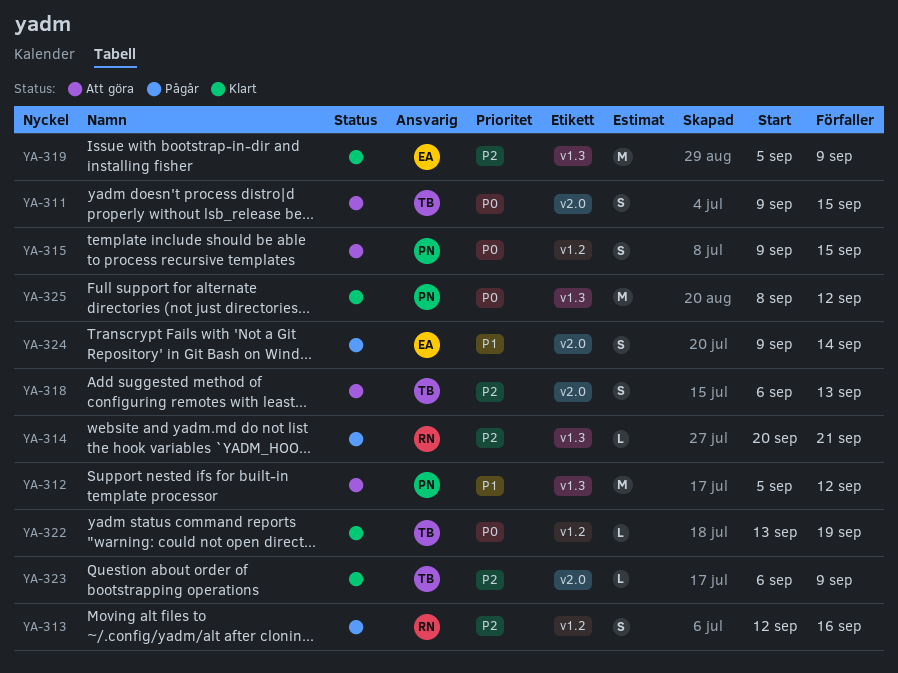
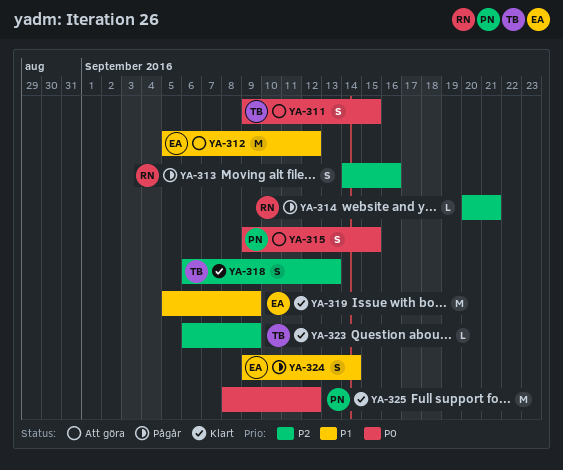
YA-312, owner: PN -> EA
YA-313, start: Sep 12 -> Sep 14
YA-318, status: Att göra -> Klart
YA-319, priority: P2 -> P1
YA-322: present -> none

